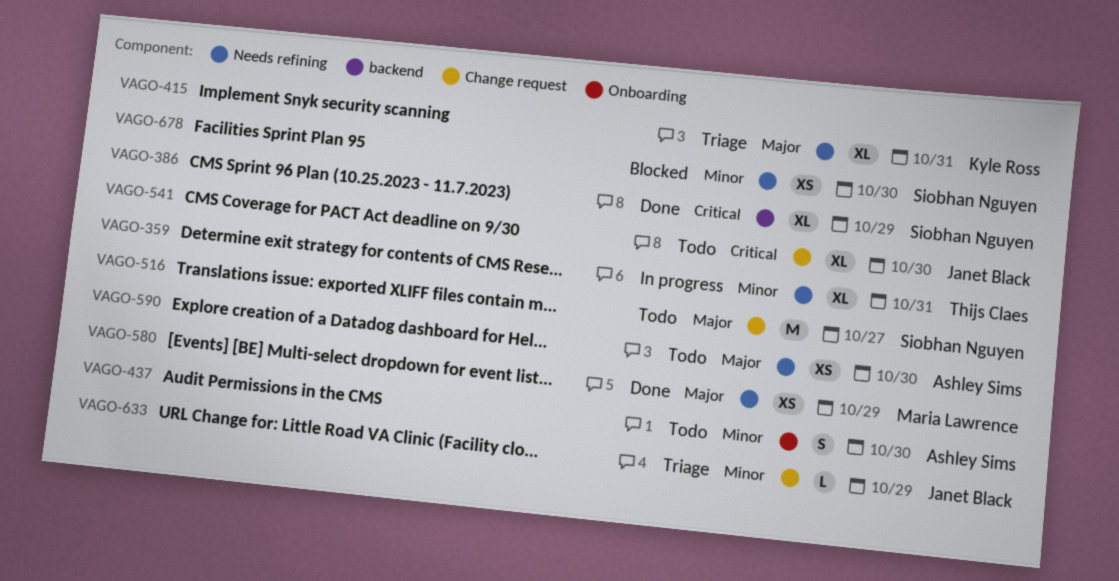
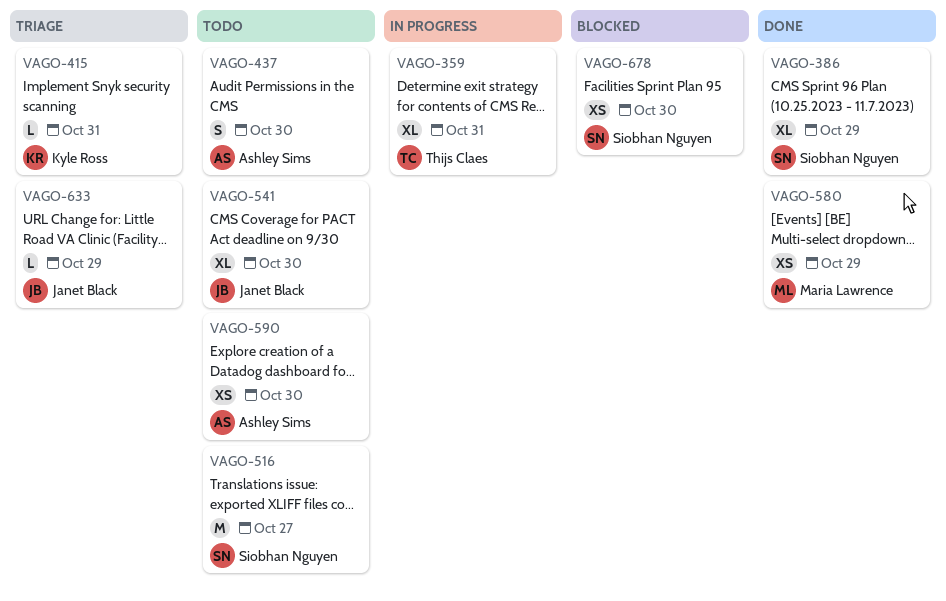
VAGO-415, estimate: XL -> L

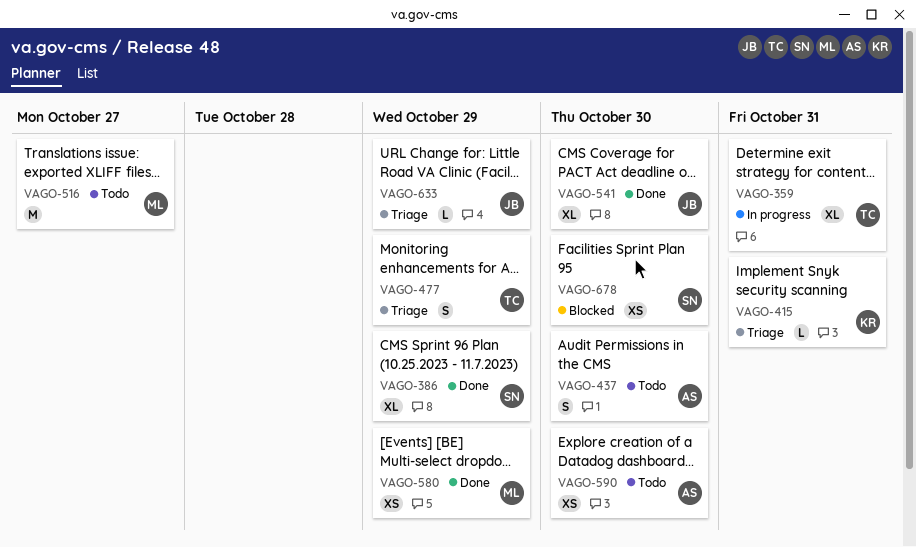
VAGO-477: none -> present
VAGO-516, owner: Siobhan Nguyen -> Maria Lawrence
VAGO-541, status: Todo -> Done

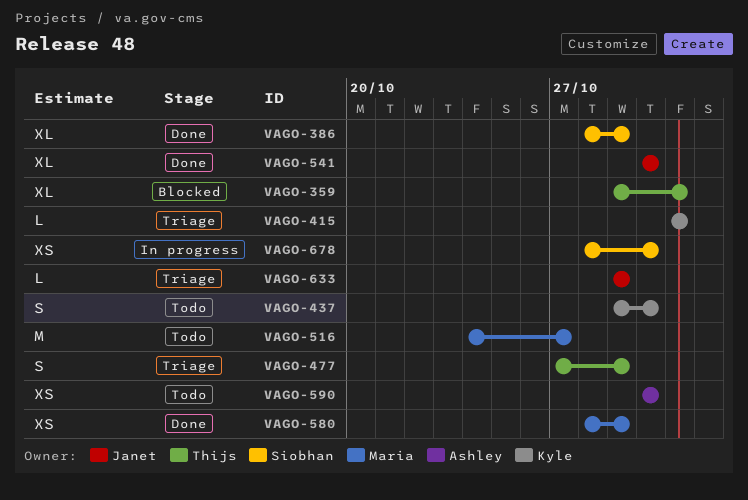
VAGO-359, status: In progress -> Blocked
VAGO-437, owner: Ashley -> Kyle
VAGO-678, status: Blocked -> In progress

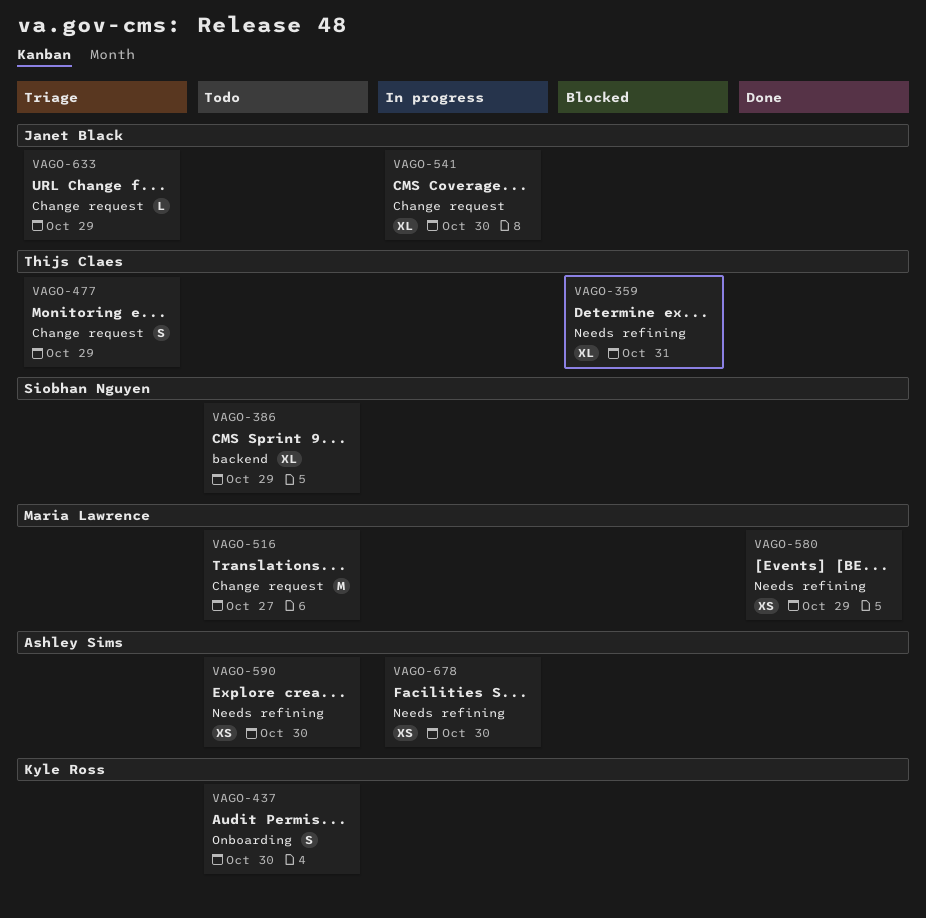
VAGO-386, status: Done -> Todo
VAGO-415: present -> none
VAGO-541, status: Done -> In progress
VAGO-678, owner: Siobhan Nguyen -> Ashley Sims

